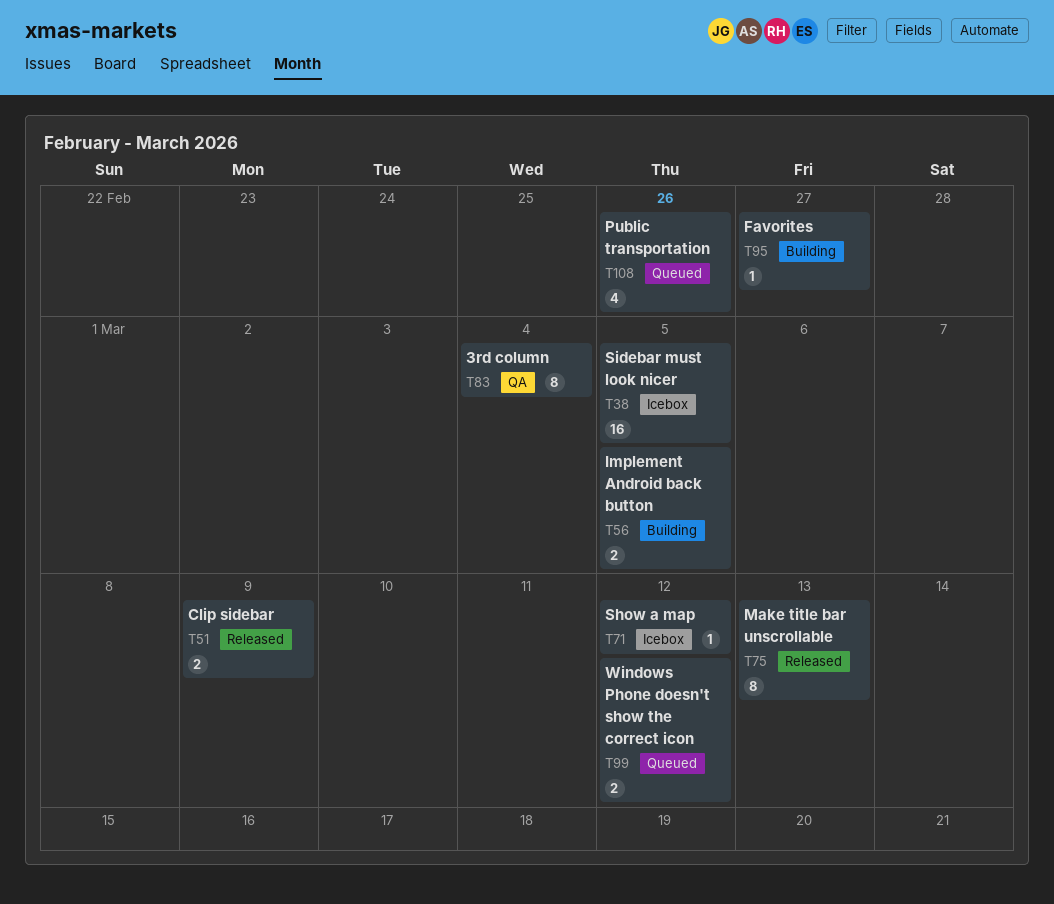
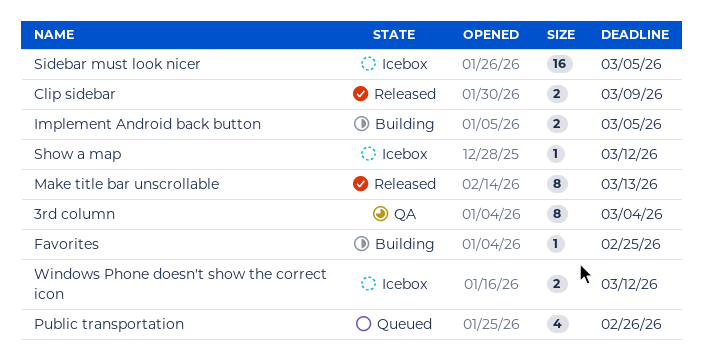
Favorites, due: Feb 27 -> Feb 25
Windows Phone doesn't show the correct icon, status: Queued -> Icebox

